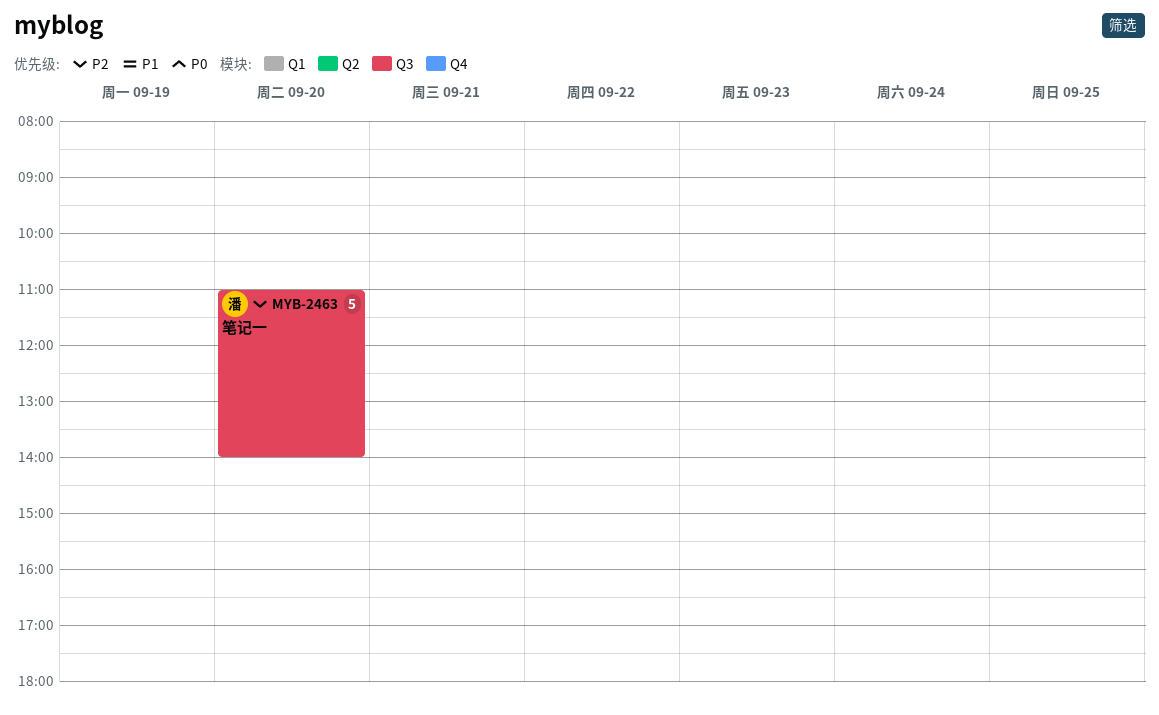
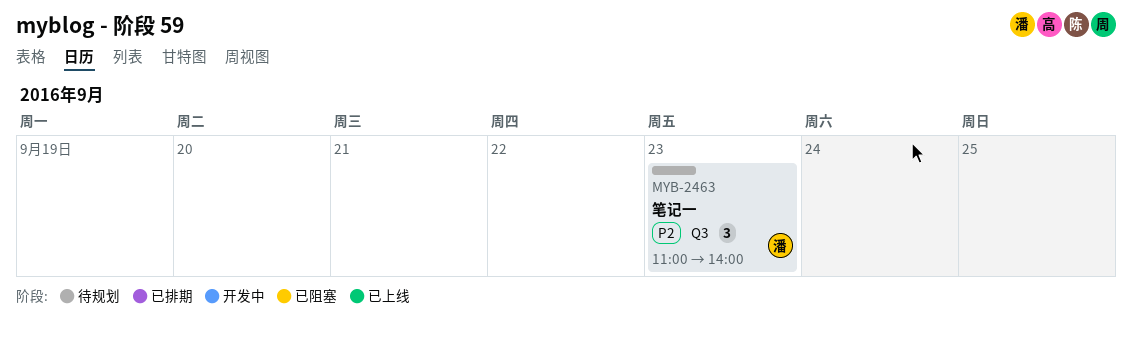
MYB-2463, estimate: 5 -> 3
MYB-2463, day: Sep 20 -> Sep 23

